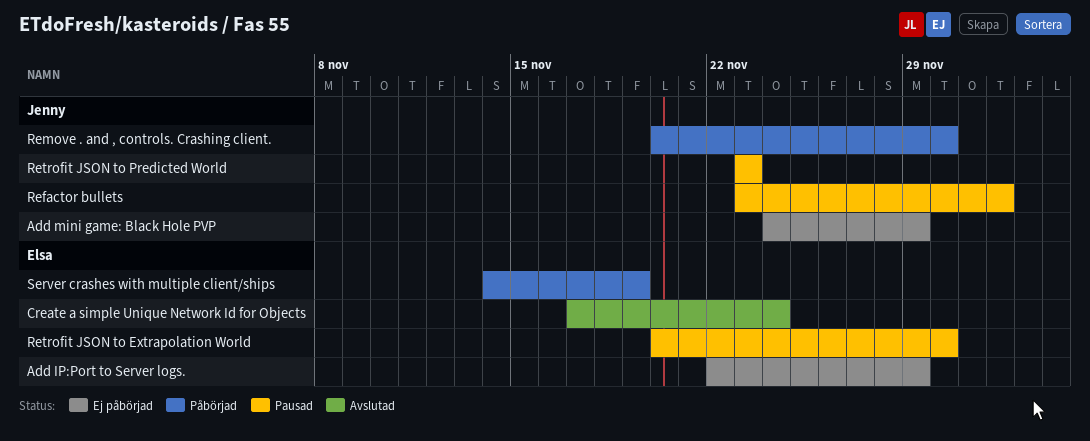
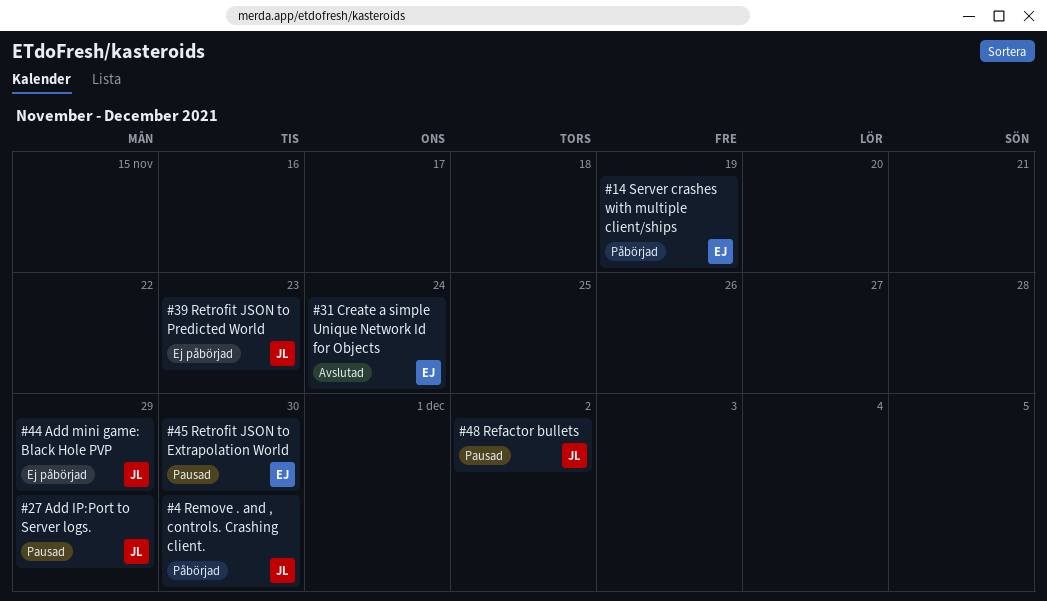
Add IP:Port to Server logs., status: Ej påbörjad -> Pausad
Add IP:Port to Server logs., owner: Elsa -> Jenny
Retrofit JSON to Predicted World, status: Pausad -> Ej påbörjad

